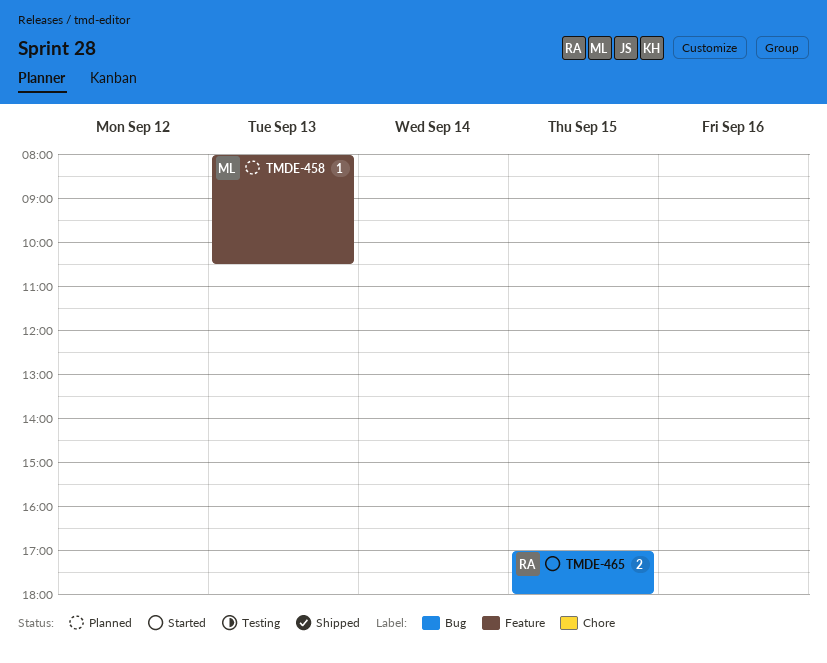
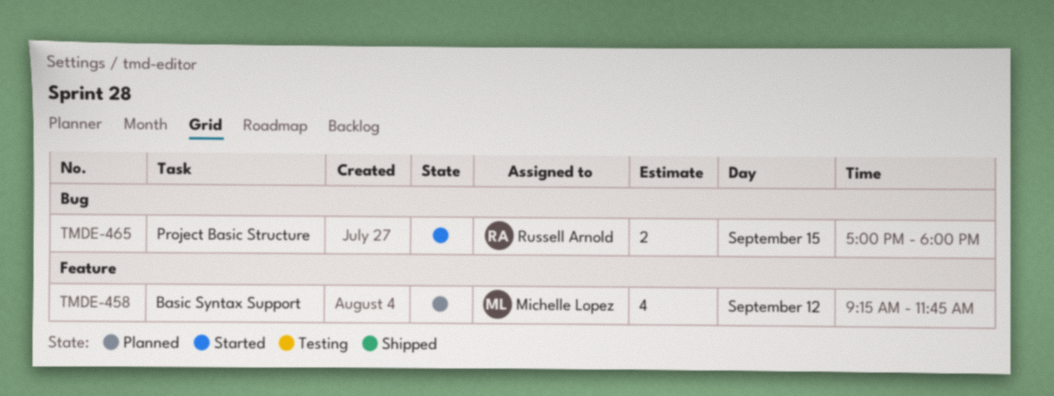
TMDE-458, estimate: 1 -> 4
TMDE-458, day: Sep 13 -> Sep 12
TMDE-458, begins: 08:00 -> 09:15
TMDE-458, ends: 10:30 -> 11:45

